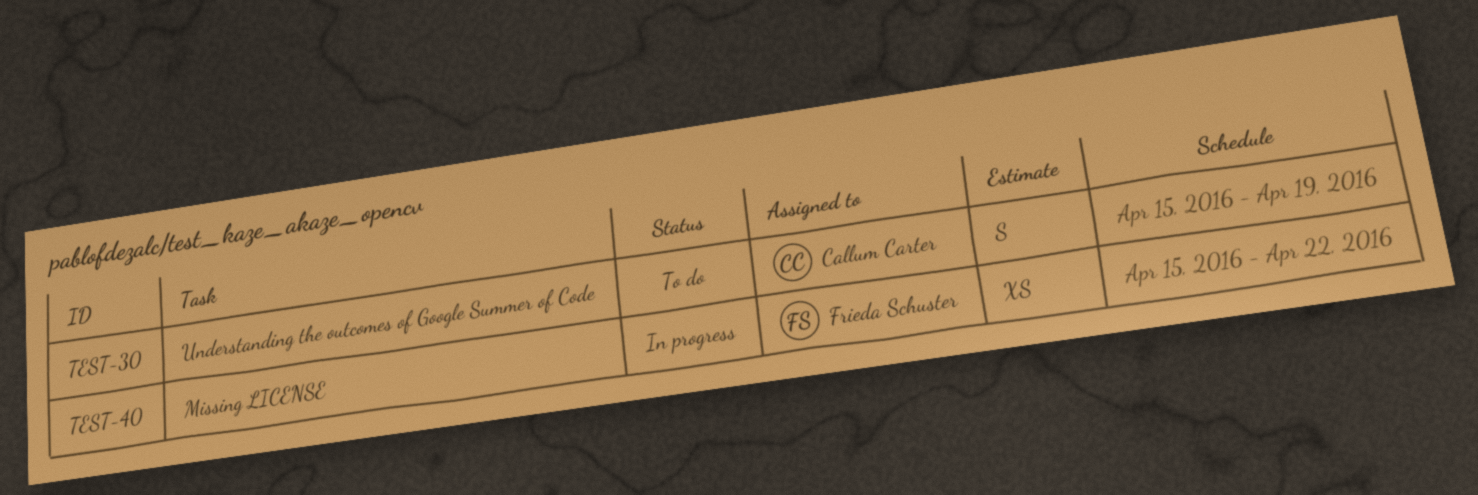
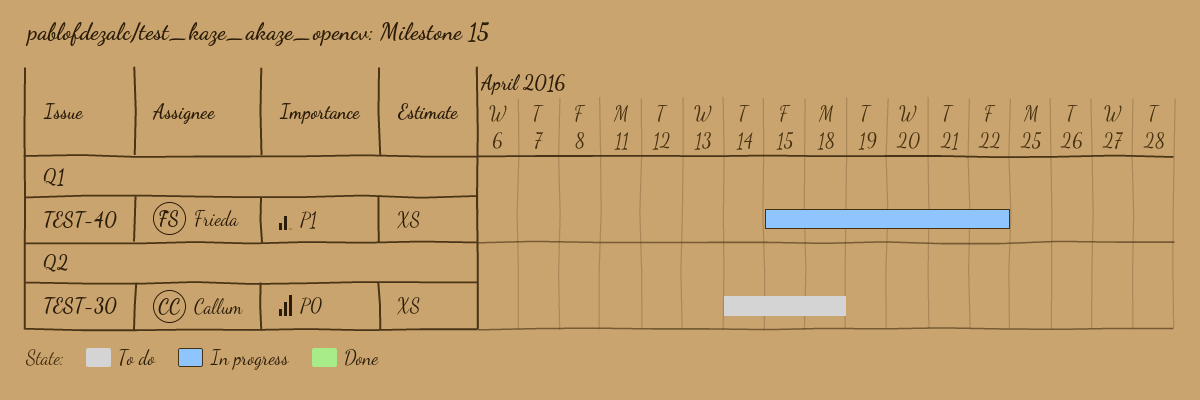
TEST-30, estimate: S -> XS
TEST-30, start: Apr 15 -> Apr 14
TEST-30, due: Apr 19 -> Apr 18

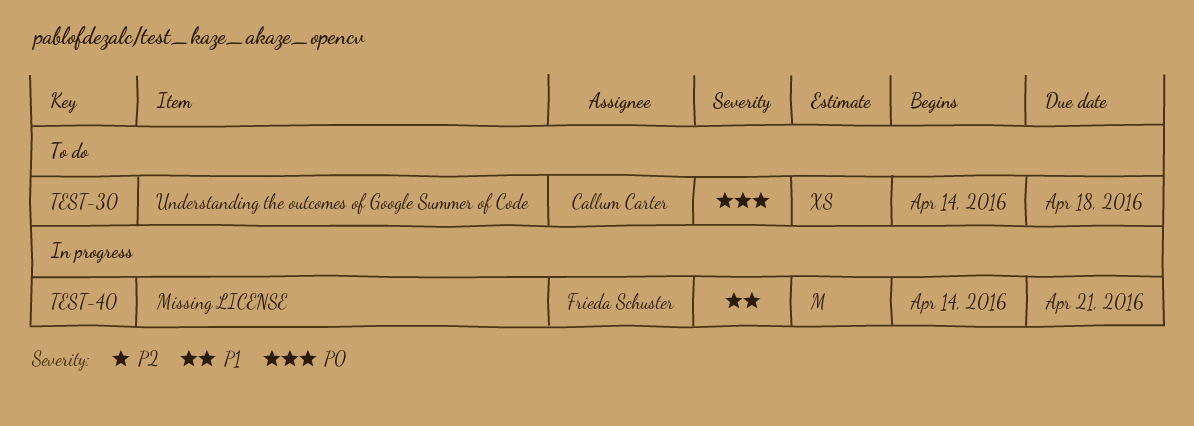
TEST-40, estimate: XS -> M
TEST-40, start: Apr 15 -> Apr 14
TEST-40, due: Apr 22 -> Apr 21

